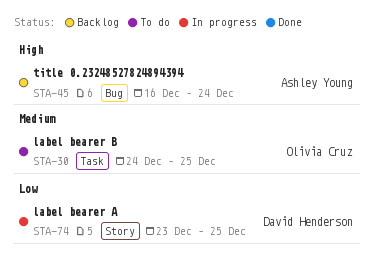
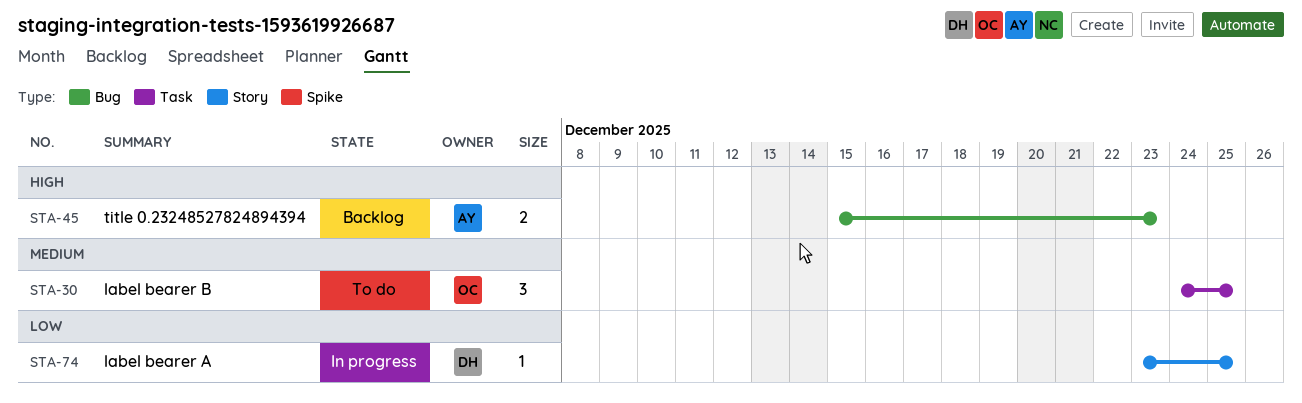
STA-45, start: Dec 16 -> Dec 15
STA-45, due: Dec 24 -> Dec 23

